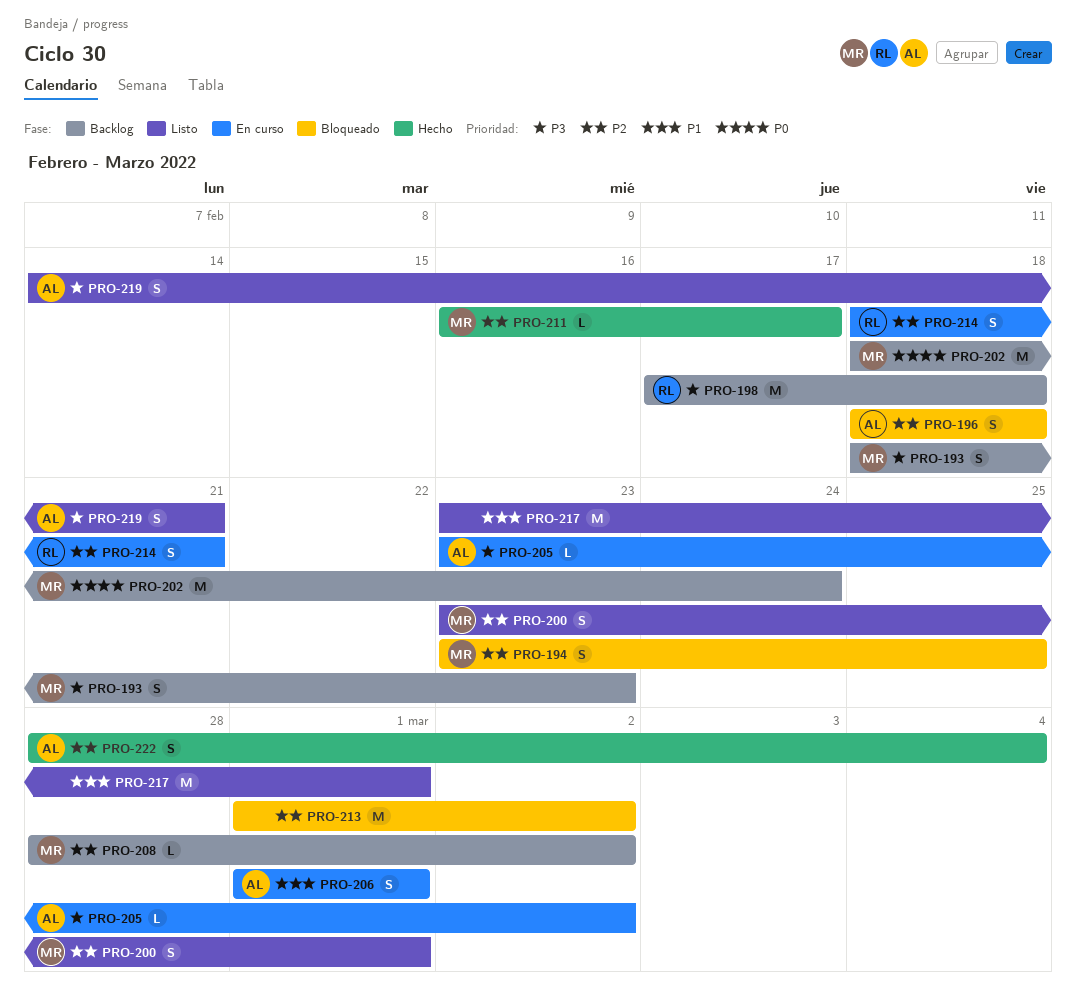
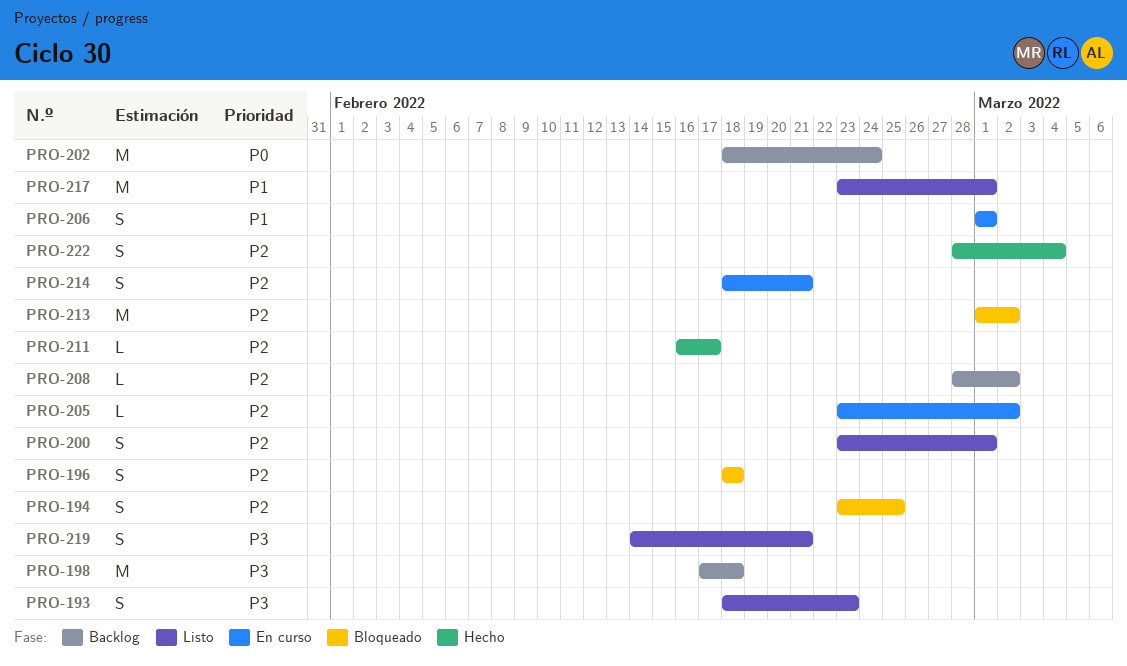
PRO-193, status: Backlog -> Listo
PRO-205, priority: P3 -> P2

